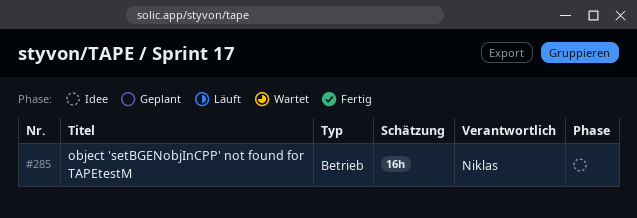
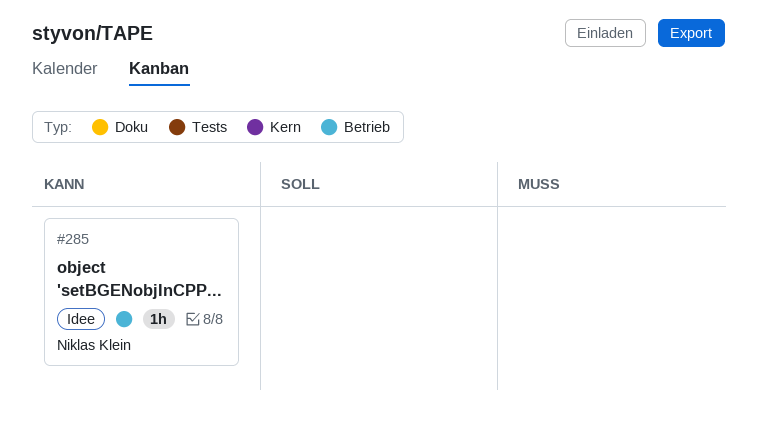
#285, estimate: 16h -> 1h

